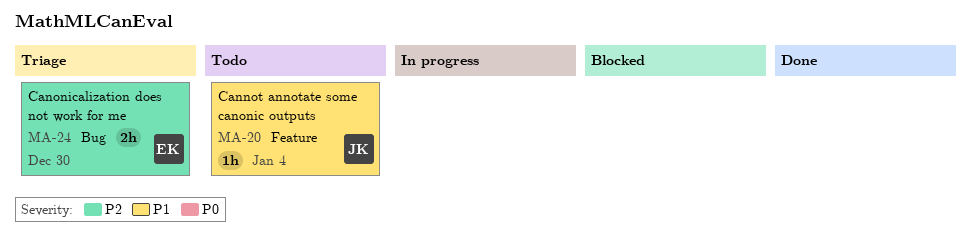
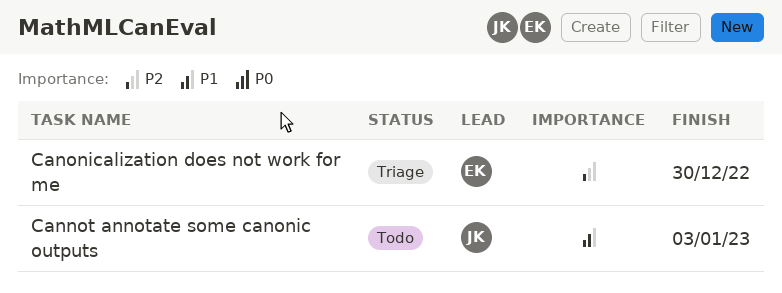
Cannot annotate some canonic outputs, due: Jan 4 -> Jan 3

